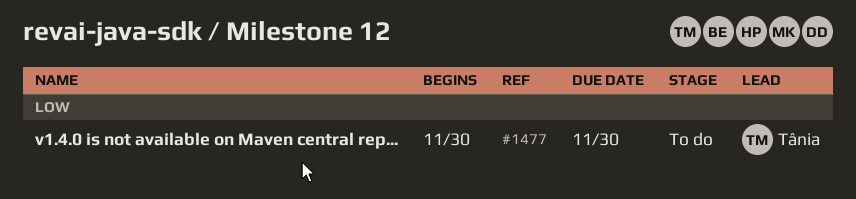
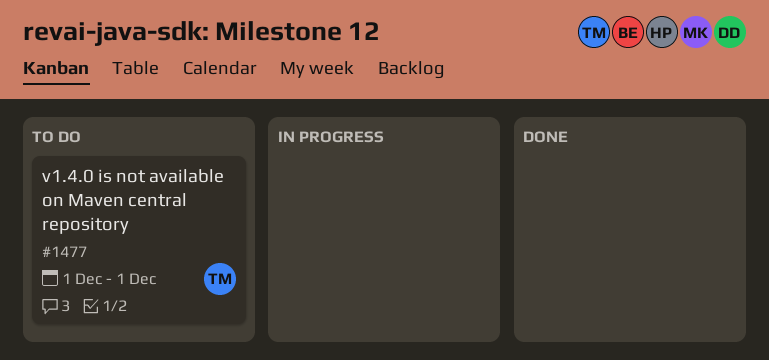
#1477, start: Nov 30 -> Dec 1
#1477, due: Nov 30 -> Dec 1

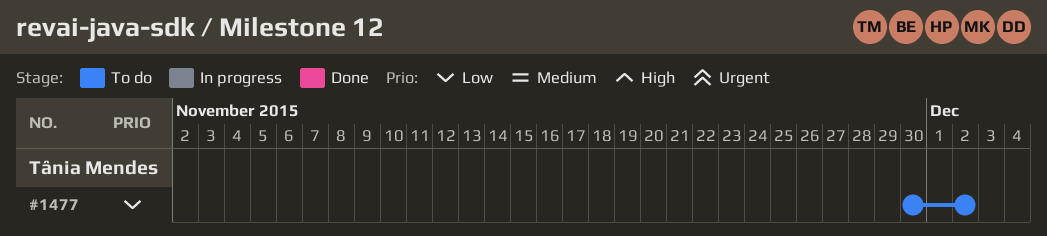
#1477, start: Dec 1 -> Nov 30
#1477, due: Dec 1 -> Dec 2

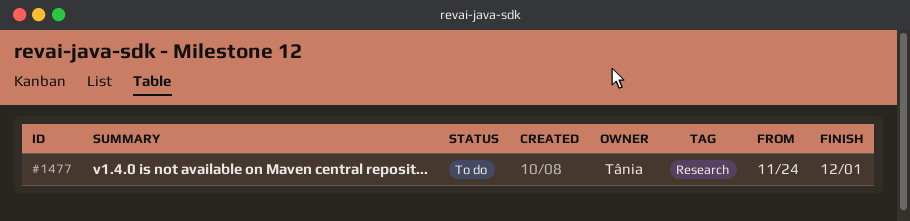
#1477, start: Nov 30 -> Nov 24
#1477, due: Dec 2 -> Dec 1

